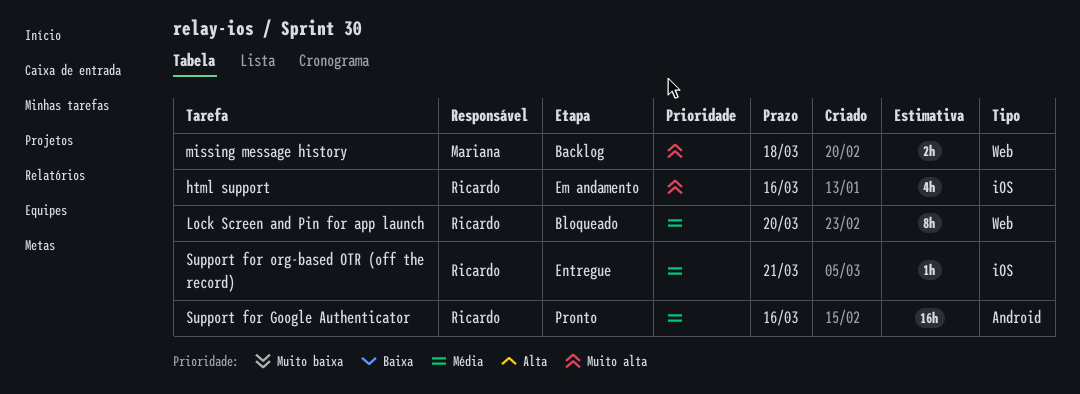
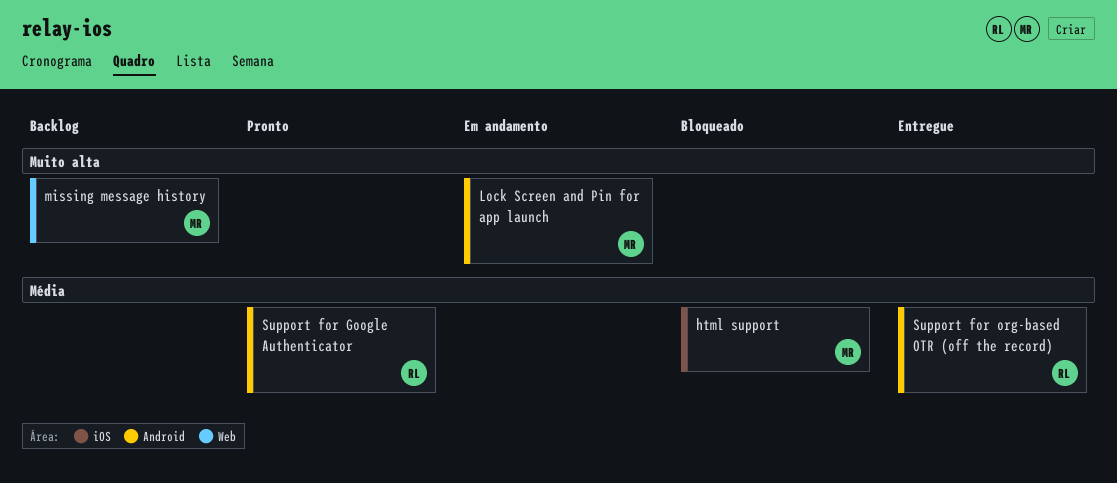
html support, status: Em andamento -> Bloqueado
html support, owner: Ricardo -> Mariana
html support, priority: Muito alta -> Média
Lock Screen and Pin for app launch, status: Bloqueado -> Em andamento
Lock Screen and Pin for app launch, owner: Ricardo -> Mariana
Lock Screen and Pin for app launch, priority: Média -> Muito alta
Lock Screen and Pin for app launch, label: Web -> Android
Support for org-based OTR (off the record), label: iOS -> Android

